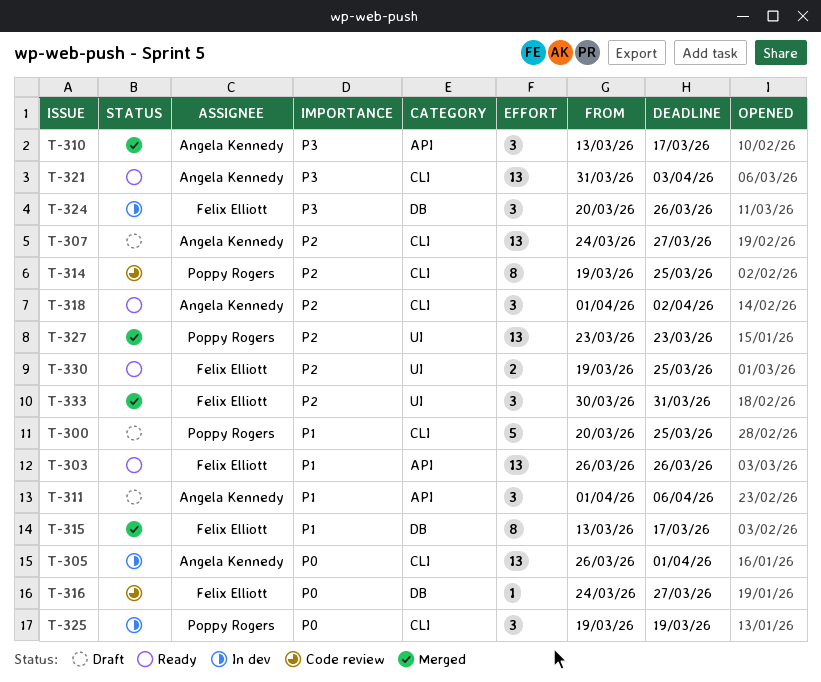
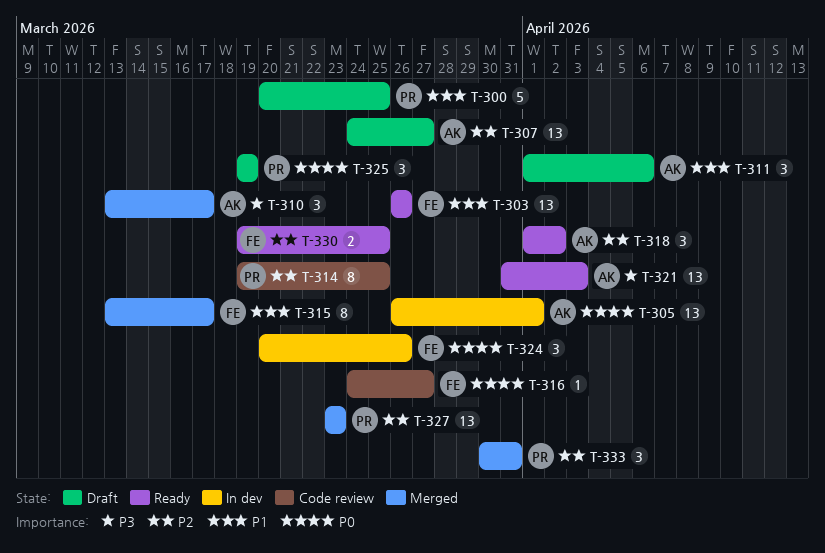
T-324, priority: P3 -> P0
T-325, status: In dev -> Draft
T-333, owner: Felix Elliott -> Poppy Rogers

